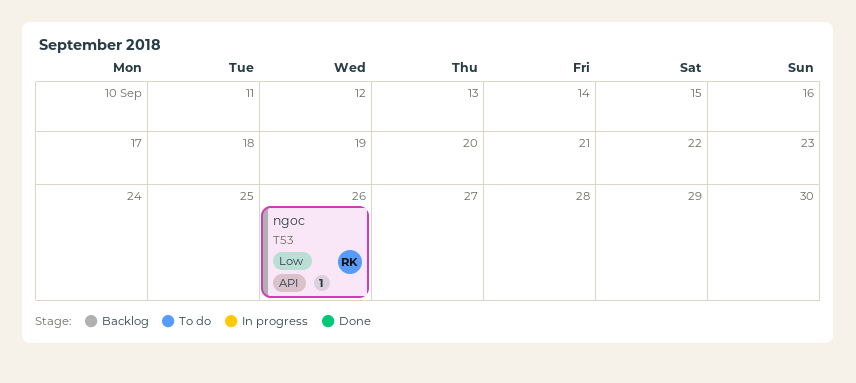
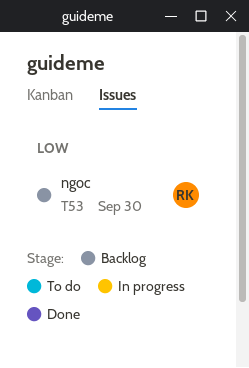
T53, due: Sep 26 -> Sep 30

